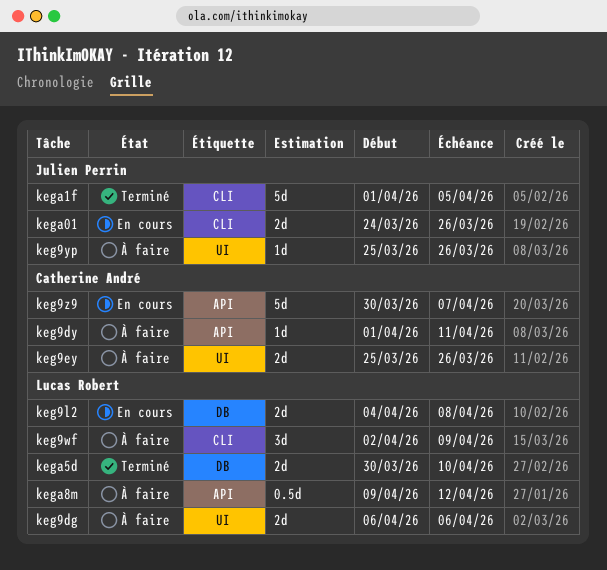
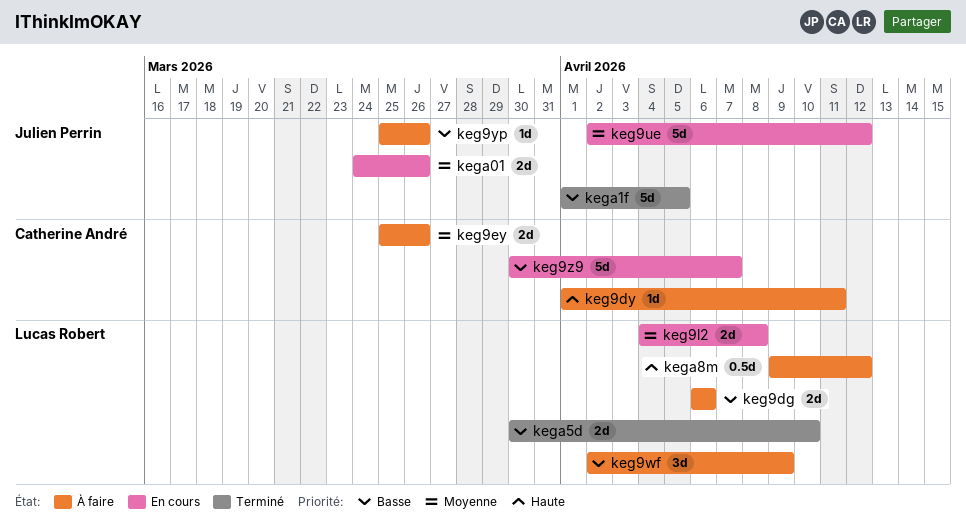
keg9ue: none -> present

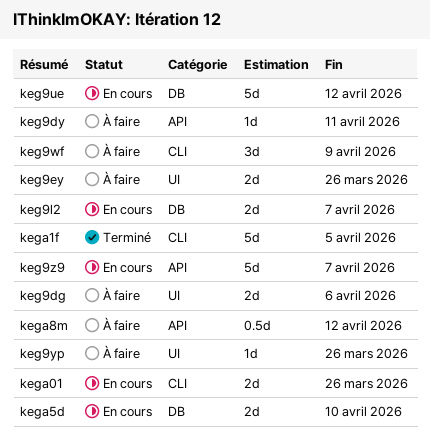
keg9l2, due: Apr 8 -> Apr 7
kega5d, status: Terminé -> En cours

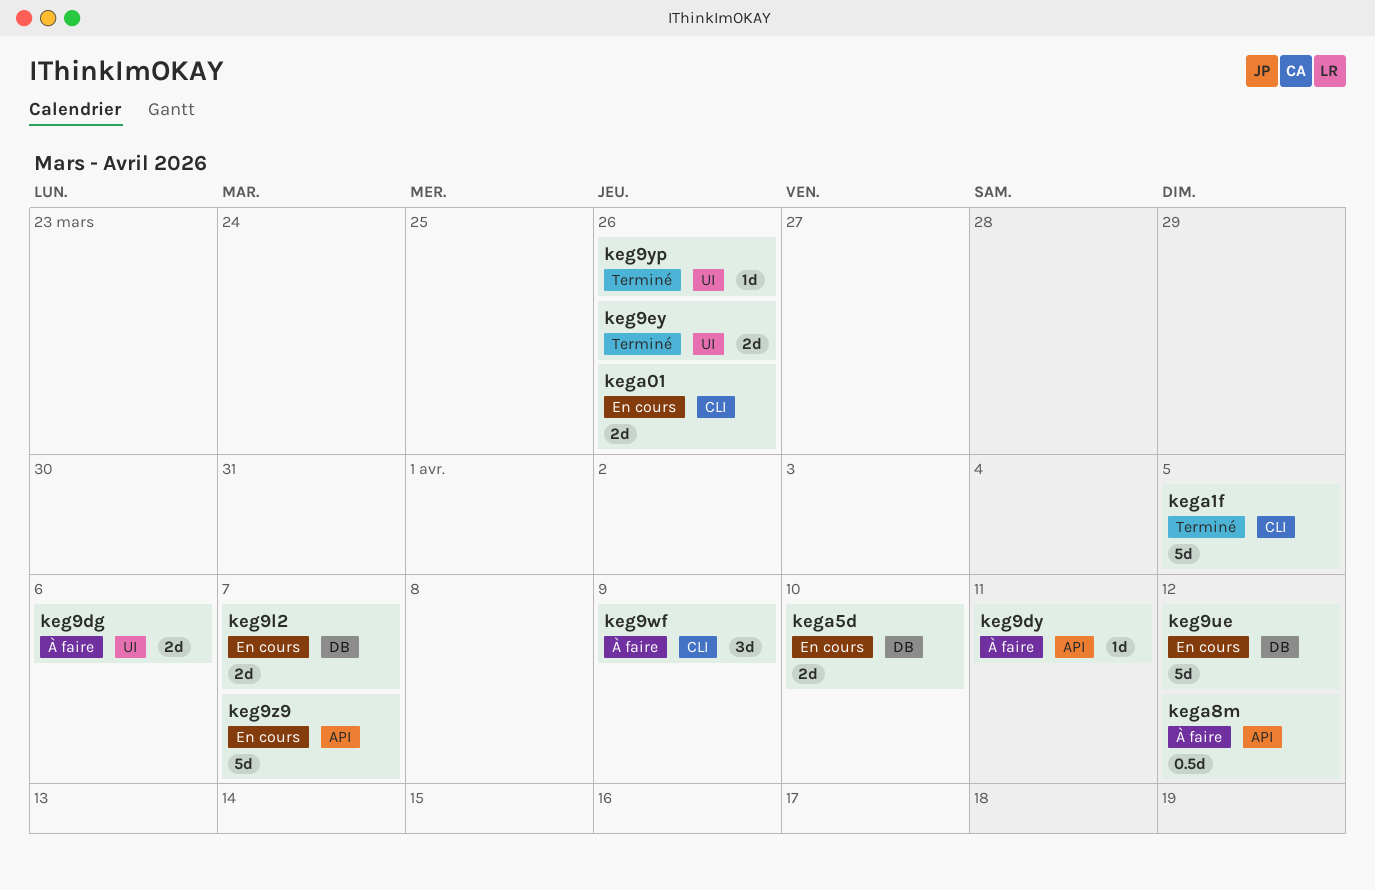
keg9ey, status: À faire -> Terminé
keg9yp, status: À faire -> Terminé

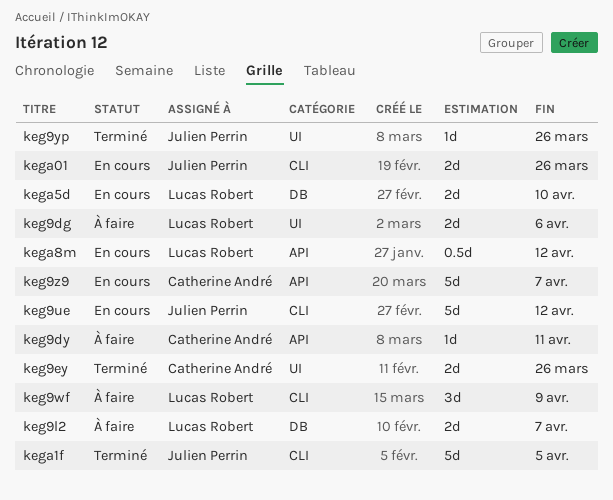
keg9l2, status: En cours -> À faire
keg9ue, label: DB -> CLI
kega8m, status: À faire -> En cours

